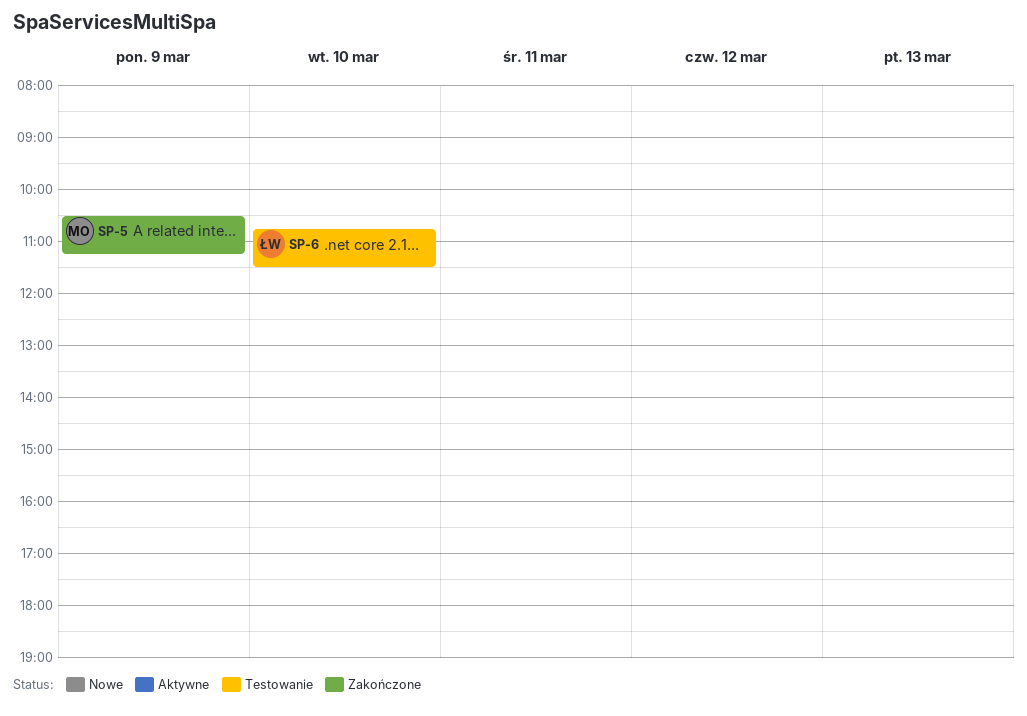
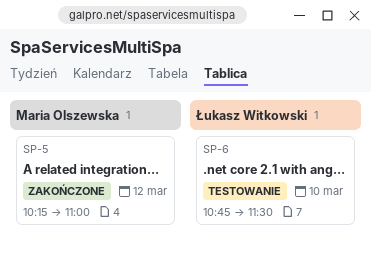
SP-5, day: Mar 9 -> Mar 12
SP-5, begins: 10:30 -> 10:15
SP-5, ends: 11:15 -> 11:00

